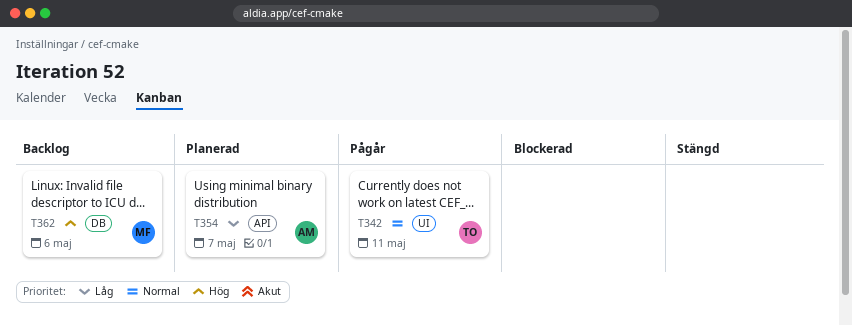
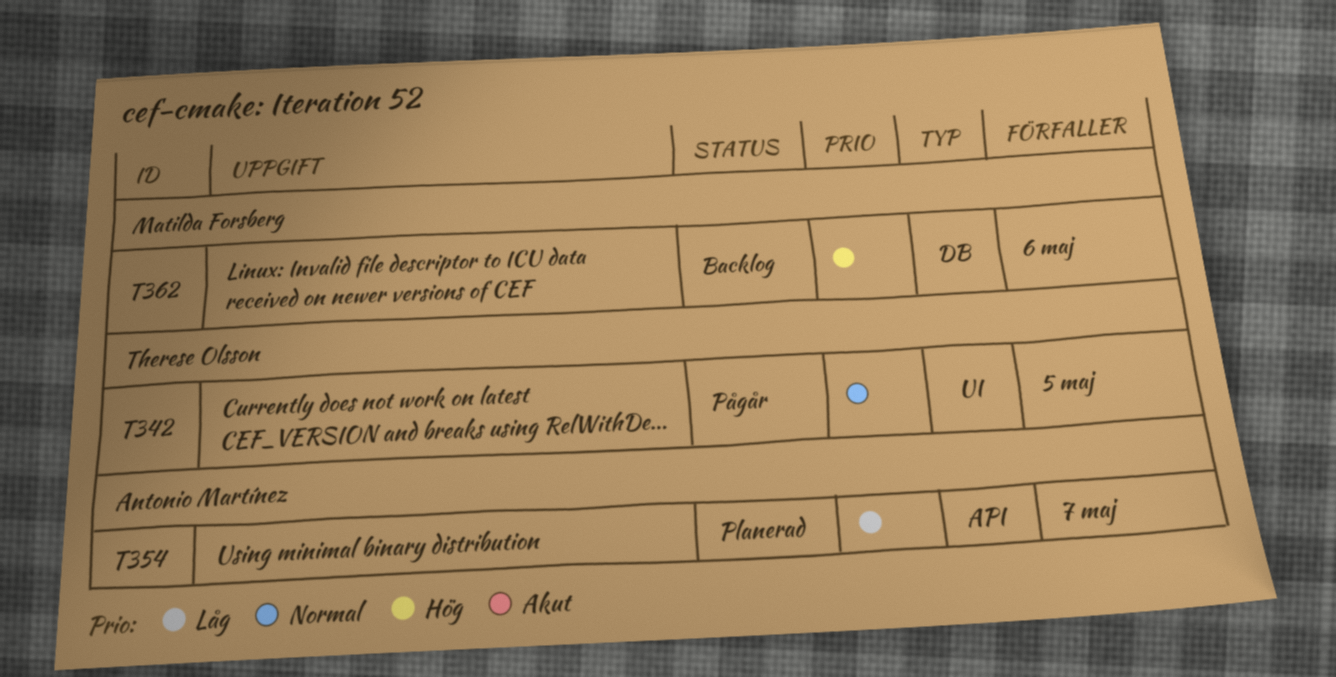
T342, due: May 11 -> May 5

